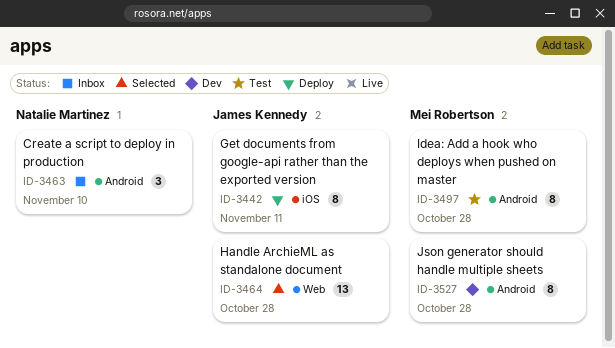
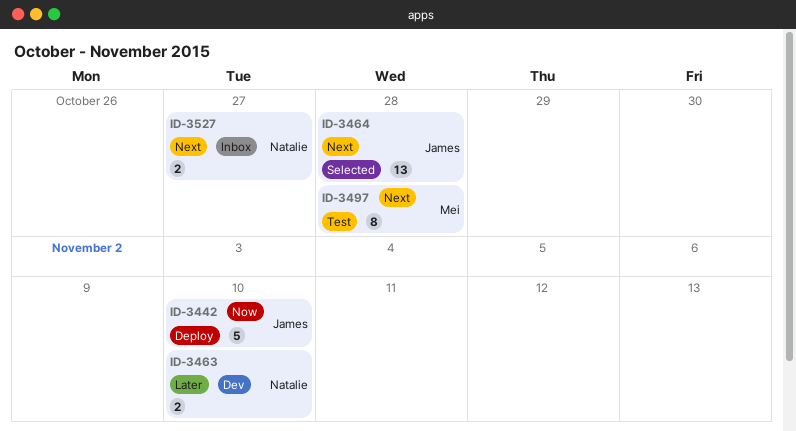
ID-3442, estimate: 8 -> 5
ID-3442, due: Nov 11 -> Nov 10
ID-3463, status: Inbox -> Dev
ID-3463, estimate: 3 -> 2
ID-3527, status: Dev -> Inbox
ID-3527, owner: Mei Robertson -> Natalie Martinez
ID-3527, estimate: 8 -> 2
ID-3527, due: Oct 28 -> Oct 27

